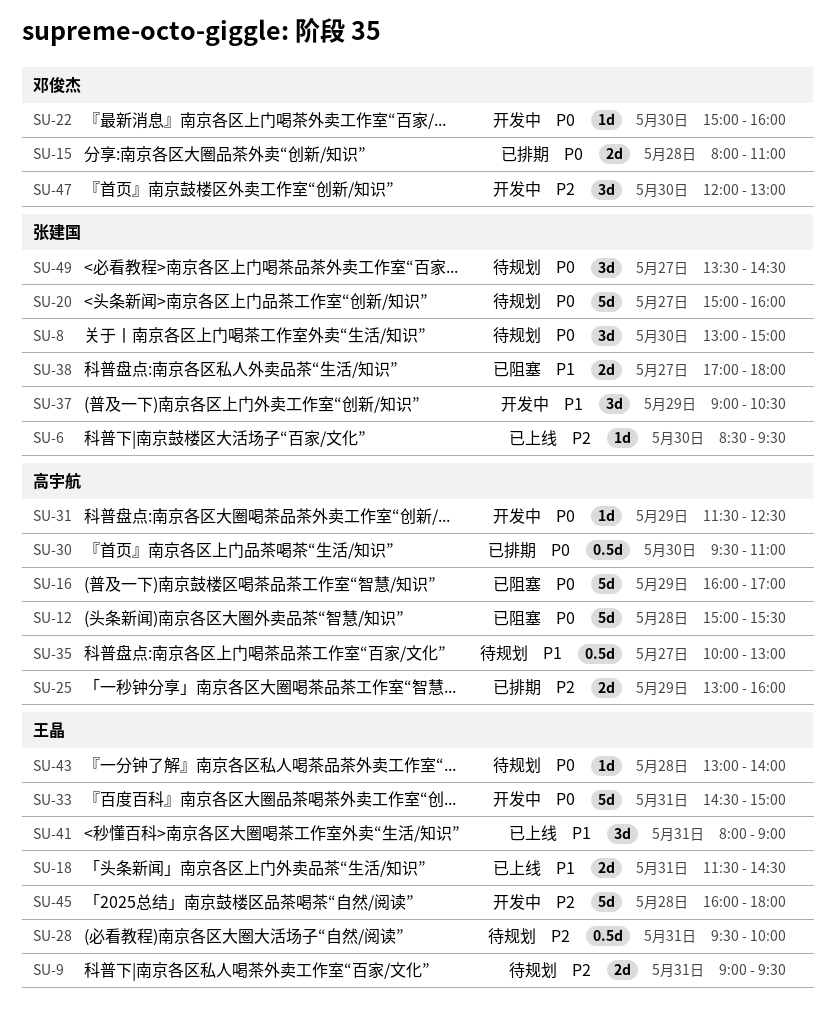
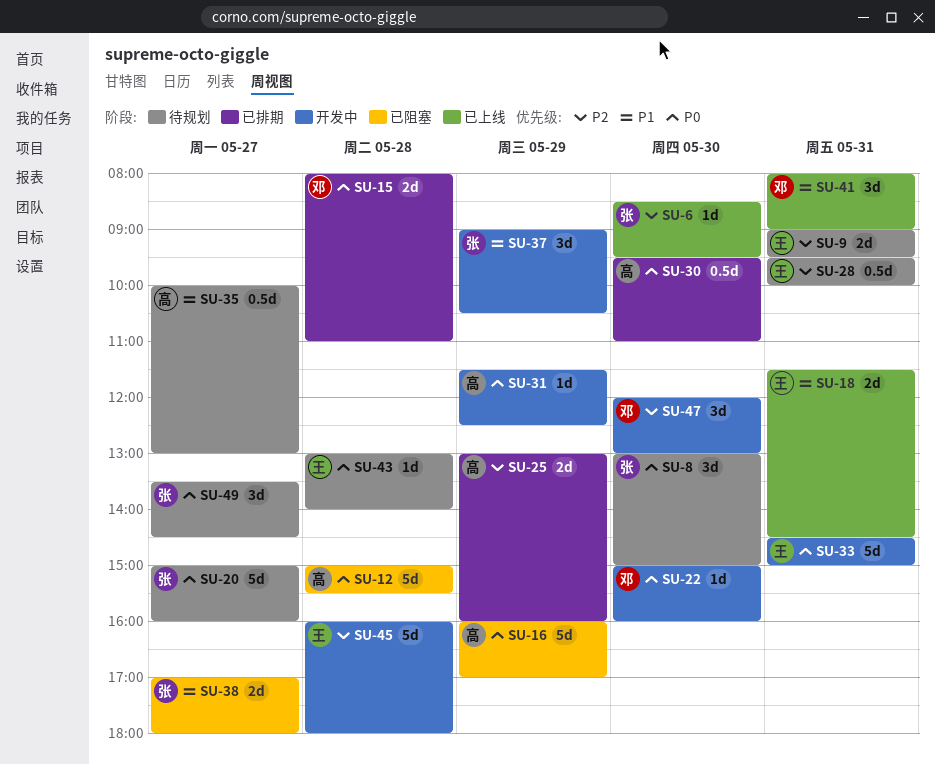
SU-41, owner: 王晶 -> 邓俊杰

